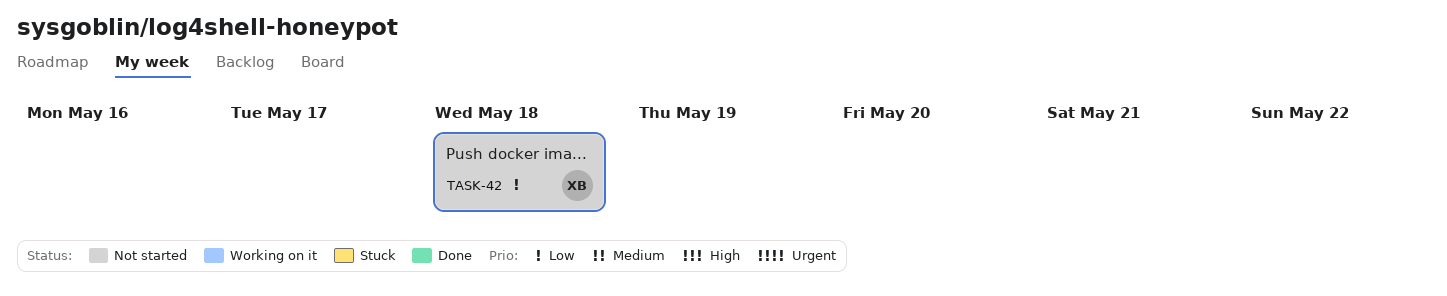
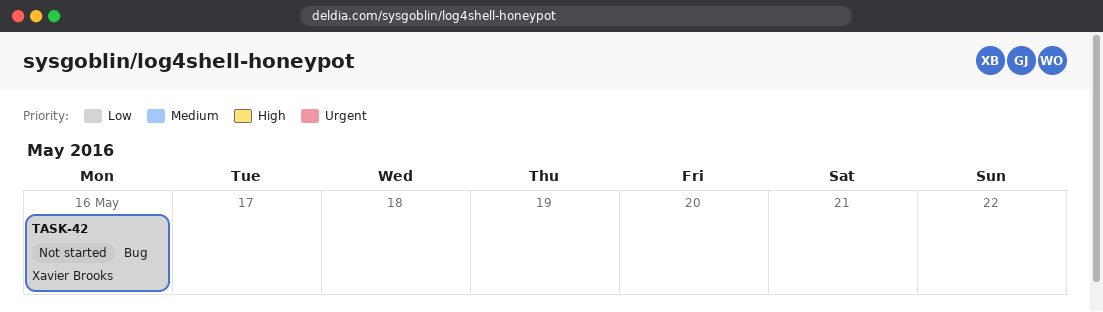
TASK-42, due: May 18 -> May 16

